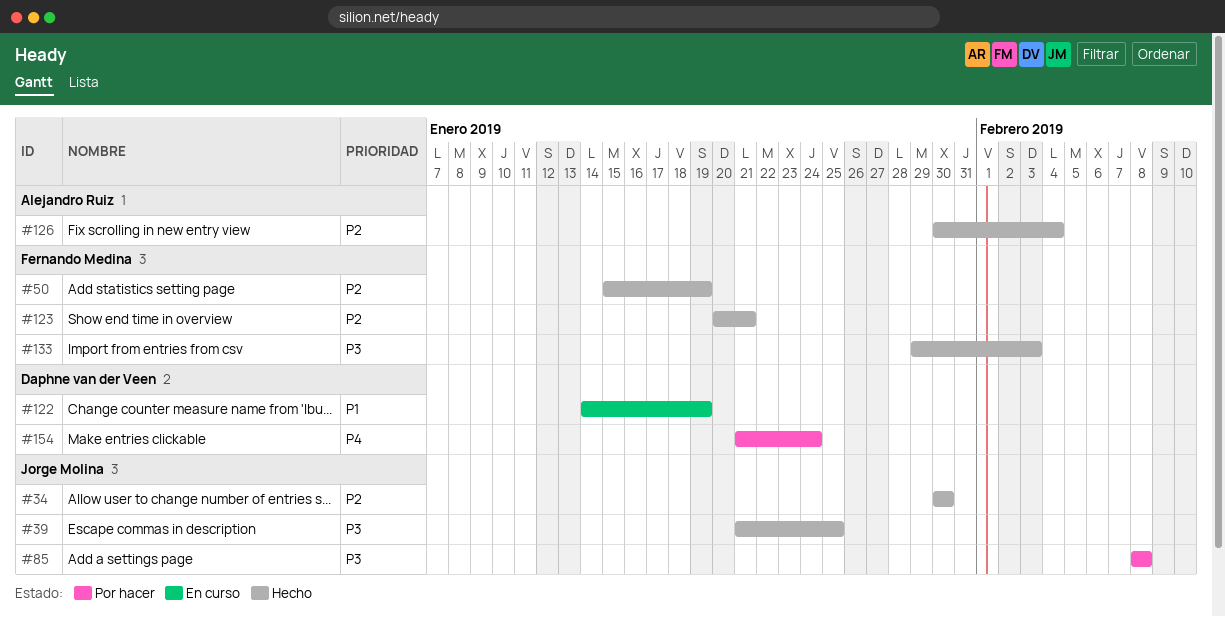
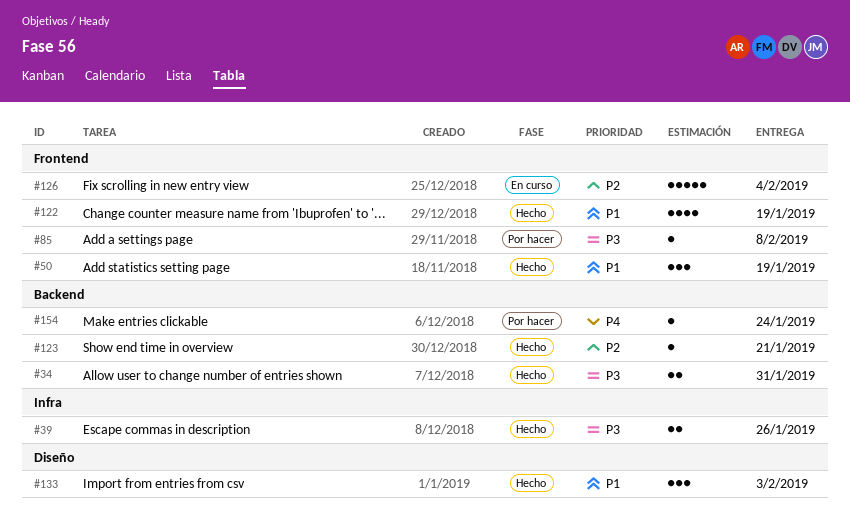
#34, priority: P2 -> P3
#34, due: Jan 30 -> Jan 31
#39, due: Jan 25 -> Jan 26
#50, priority: P2 -> P1
#122, status: En curso -> Hecho
#126, status: Hecho -> En curso
#133, priority: P3 -> P1

